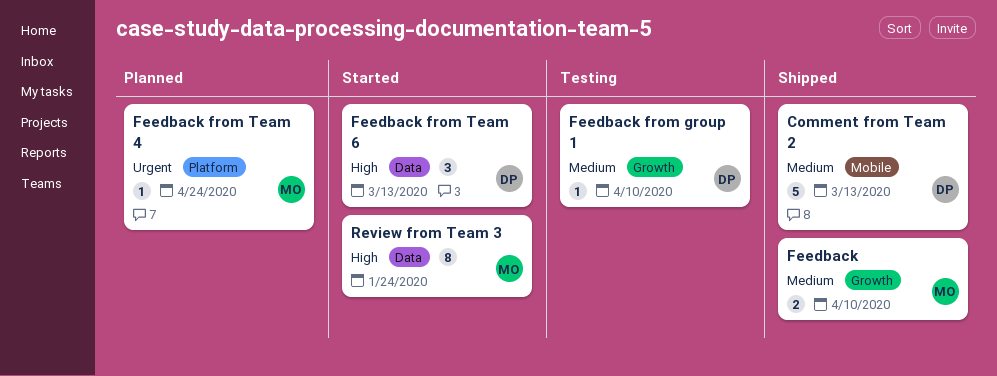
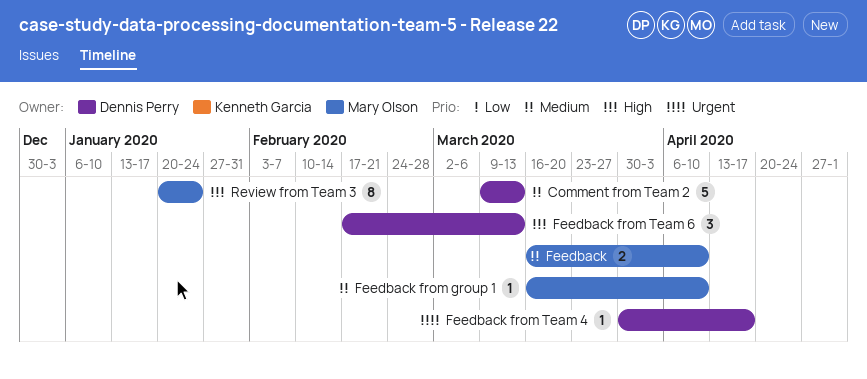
Feedback from group 1, owner: Dennis Perry -> Mary Olson
Feedback from Team 4, owner: Mary Olson -> Dennis Perry
Feedback from Team 4, due: Apr 24 -> Apr 17

